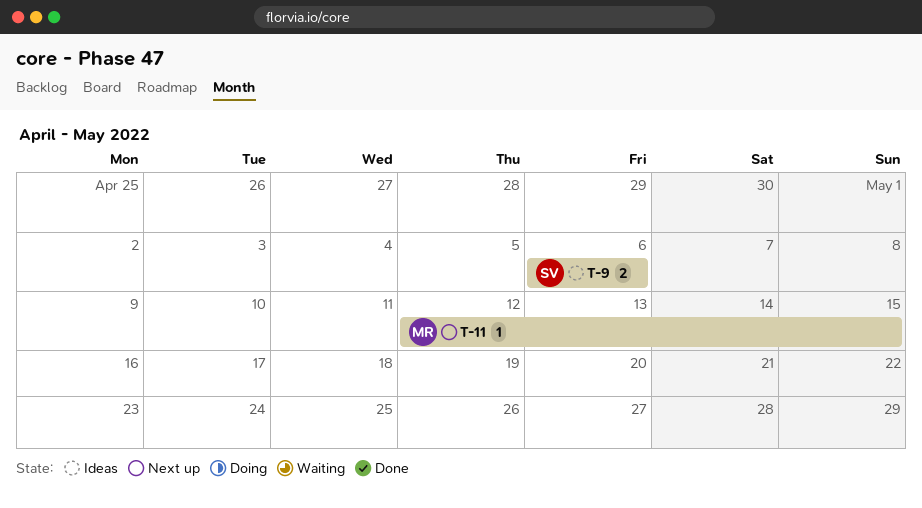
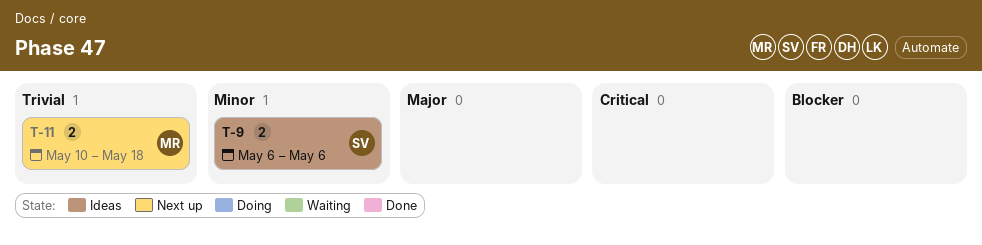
T-11, estimate: 1 -> 2
T-11, start: May 12 -> May 10
T-11, due: May 15 -> May 18

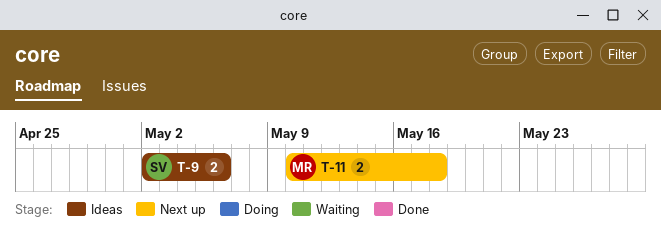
T-9, start: May 6 -> May 2

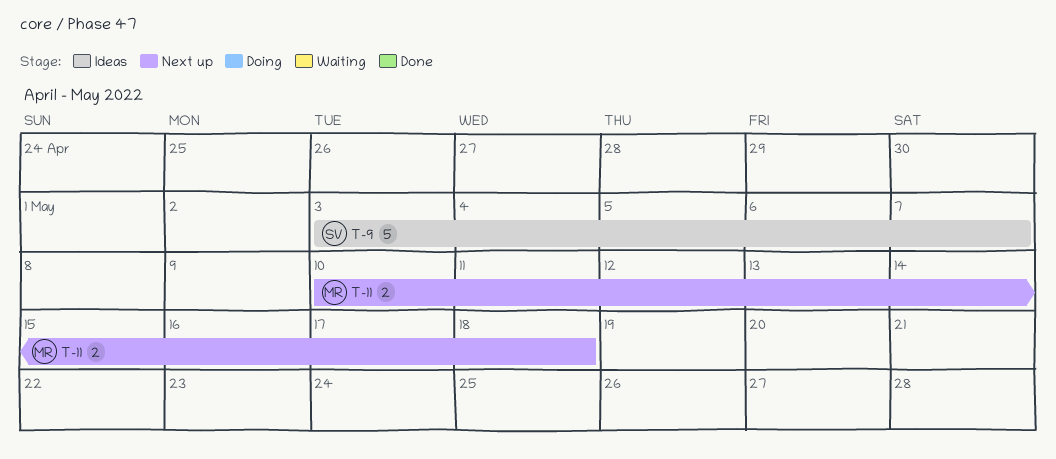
T-9, estimate: 2 -> 5
T-9, start: May 2 -> May 3
T-9, due: May 6 -> May 7

